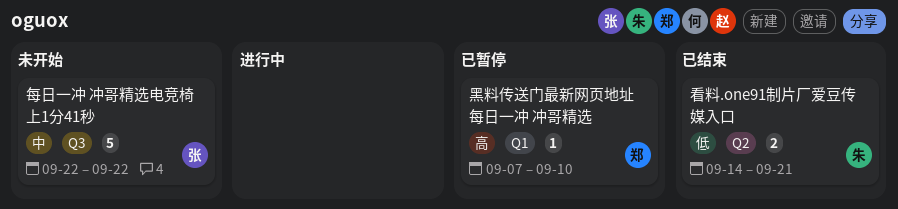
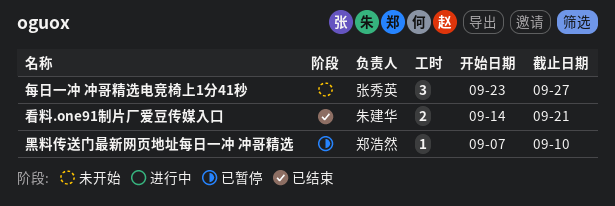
每日一冲 冲哥精选电竞椅上1分41秒, estimate: 5 -> 3
每日一冲 冲哥精选电竞椅上1分41秒, start: Sep 22 -> Sep 23
每日一冲 冲哥精选电竞椅上1分41秒, due: Sep 22 -> Sep 27

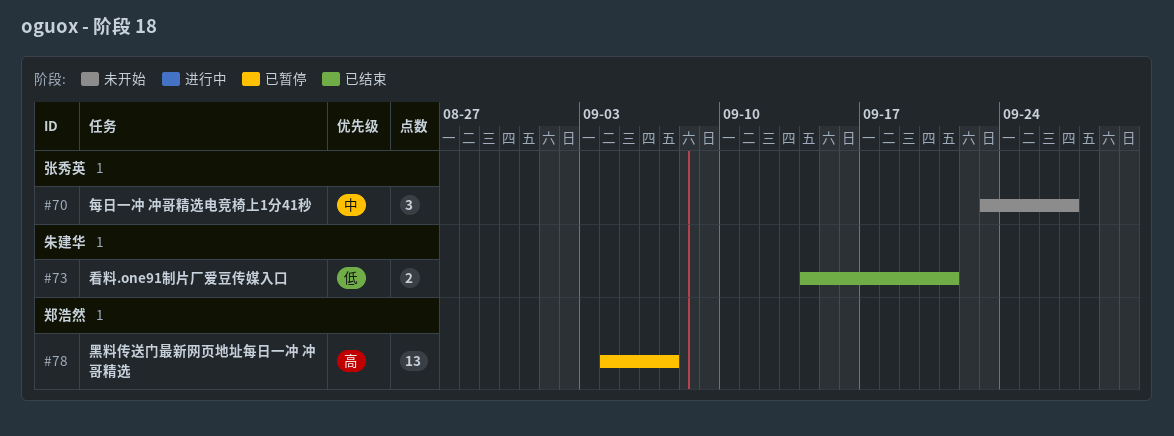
黑料传送门最新网页地址每日一冲 冲哥精选, estimate: 1 -> 13
黑料传送门最新网页地址每日一冲 冲哥精选, start: Sep 7 -> Sep 4
黑料传送门最新网页地址每日一冲 冲哥精选, due: Sep 10 -> Sep 7

